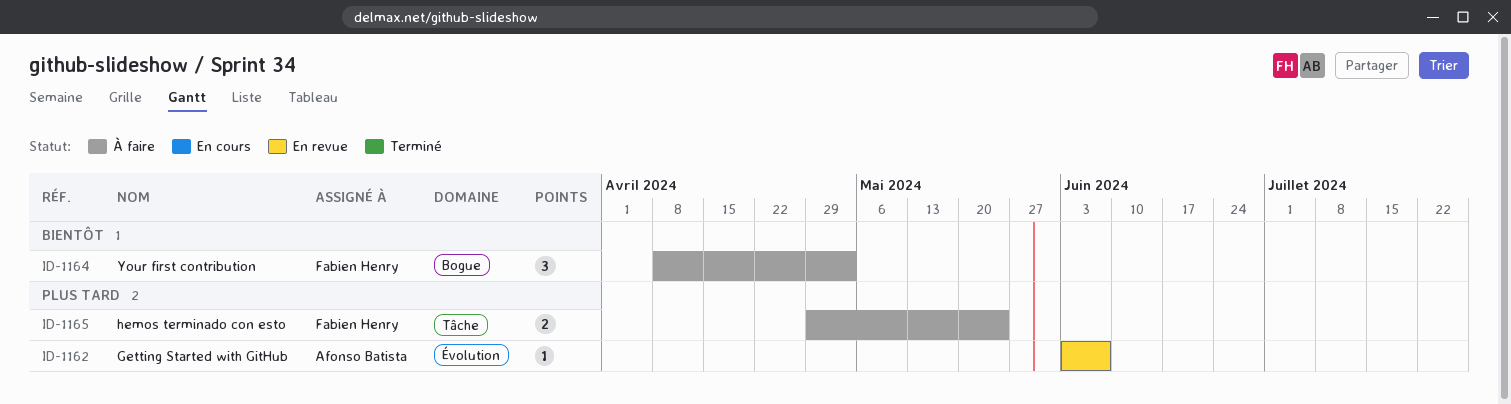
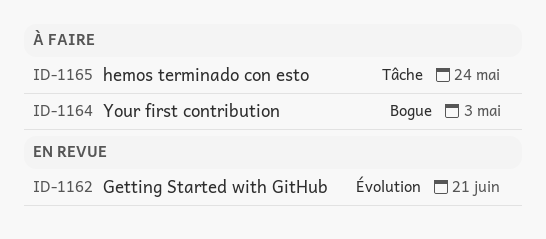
ID-1162, due: Jun 7 -> Jun 21

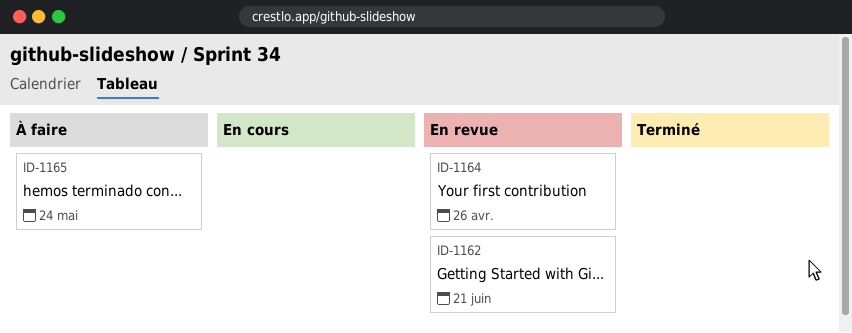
ID-1164, status: À faire -> En revue
ID-1164, due: May 3 -> Apr 26

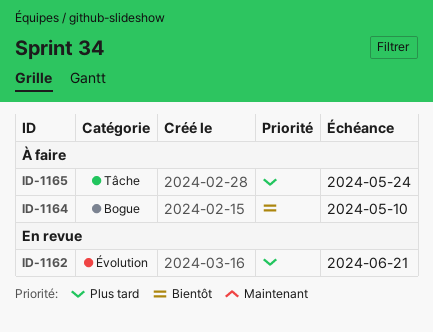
ID-1164, status: En revue -> À faire
ID-1164, due: Apr 26 -> May 10

